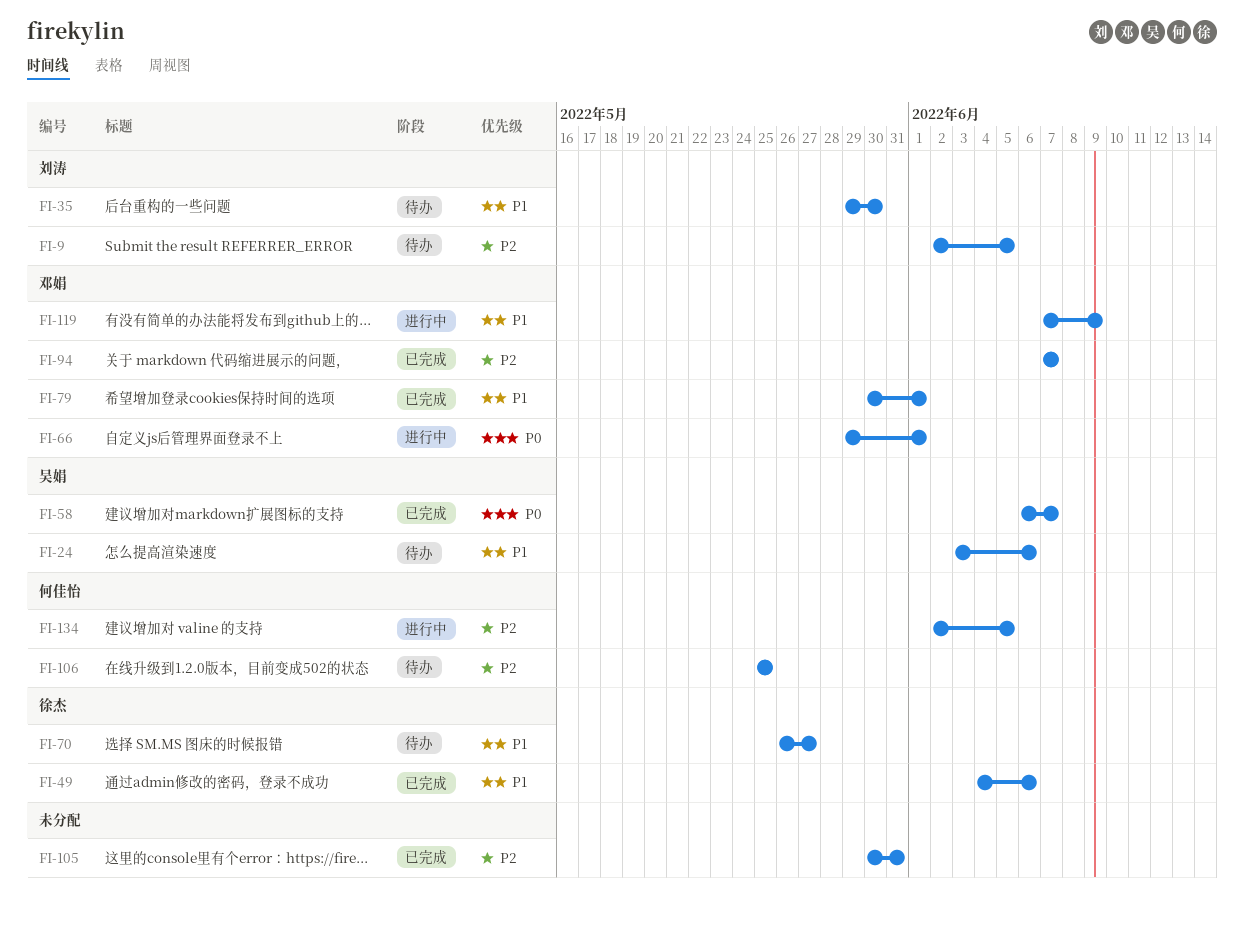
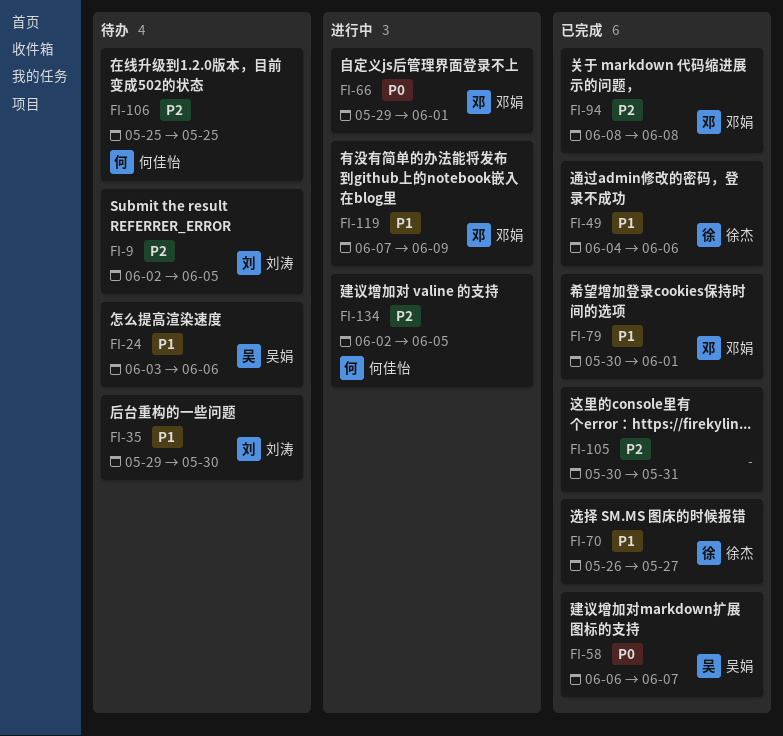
FI-70, status: 待办 -> 已完成
FI-94, start: Jun 7 -> Jun 8
FI-94, due: Jun 7 -> Jun 8

